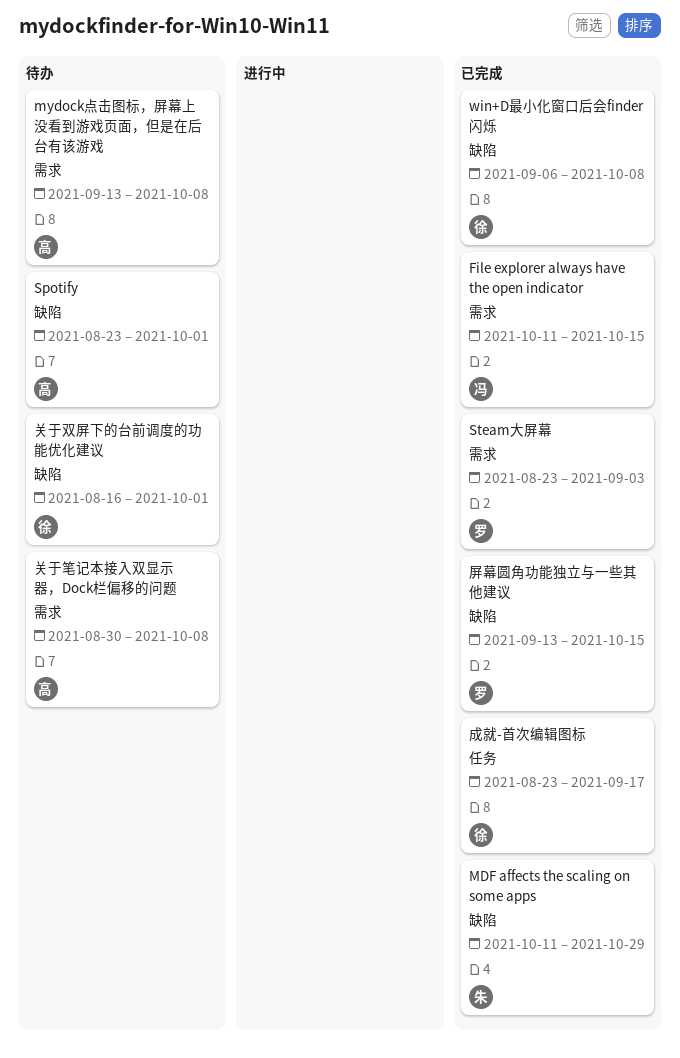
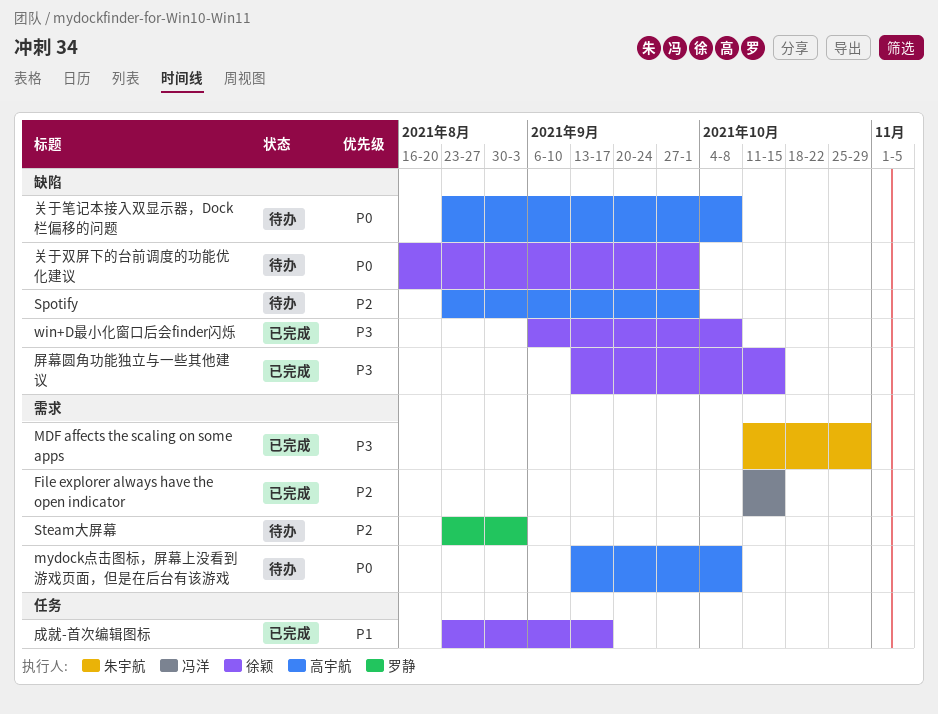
MDF affects the scaling on some apps, label: 缺陷 -> 需求
Steam大屏幕, status: 已完成 -> 待办
关于笔记本接入双显示器，Dock栏偏移的问题, label: 需求 -> 缺陷
关于笔记本接入双显示器，Dock栏偏移的问题, start: Aug 30 -> Aug 23
屏幕圆角功能独立与一些其他建议, owner: 罗静 -> 徐颖

